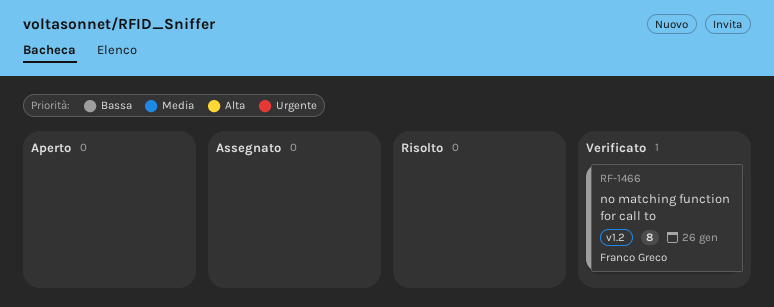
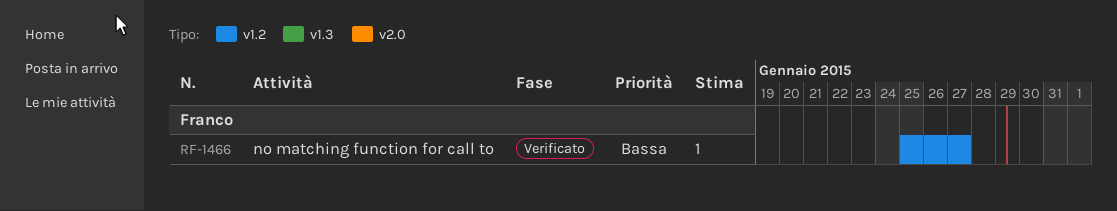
RF-1466, estimate: 8 -> 1
RF-1466, due: Jan 26 -> Jan 27

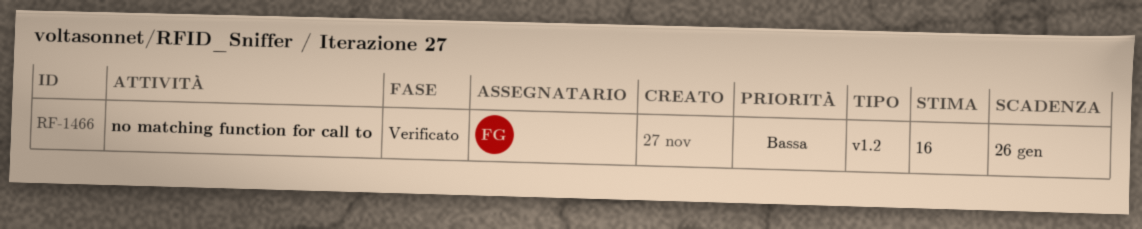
RF-1466, estimate: 1 -> 16
RF-1466, due: Jan 27 -> Jan 26

